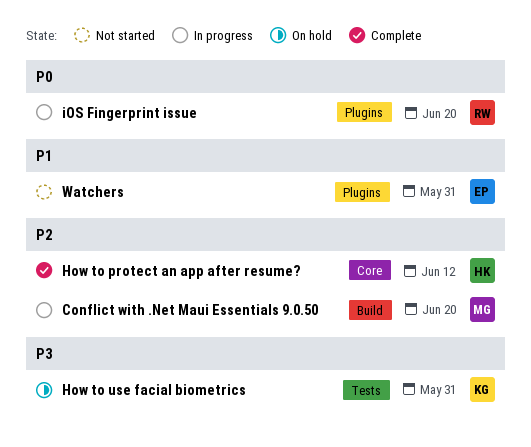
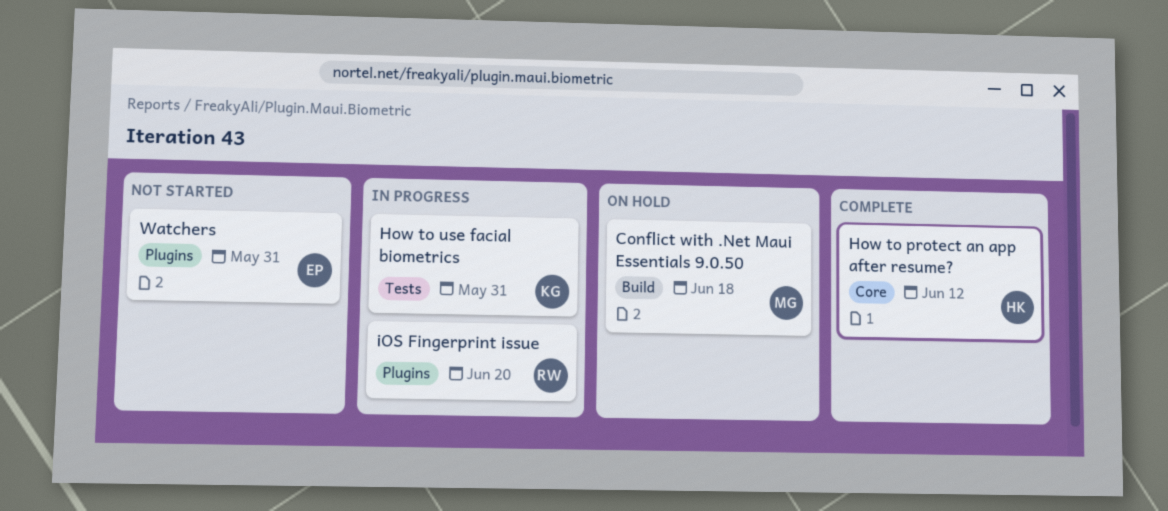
Conflict with .Net Maui Essentials 9.0.50, status: In progress -> On hold
Conflict with .Net Maui Essentials 9.0.50, due: Jun 20 -> Jun 18
How to use facial biometrics, status: On hold -> In progress

